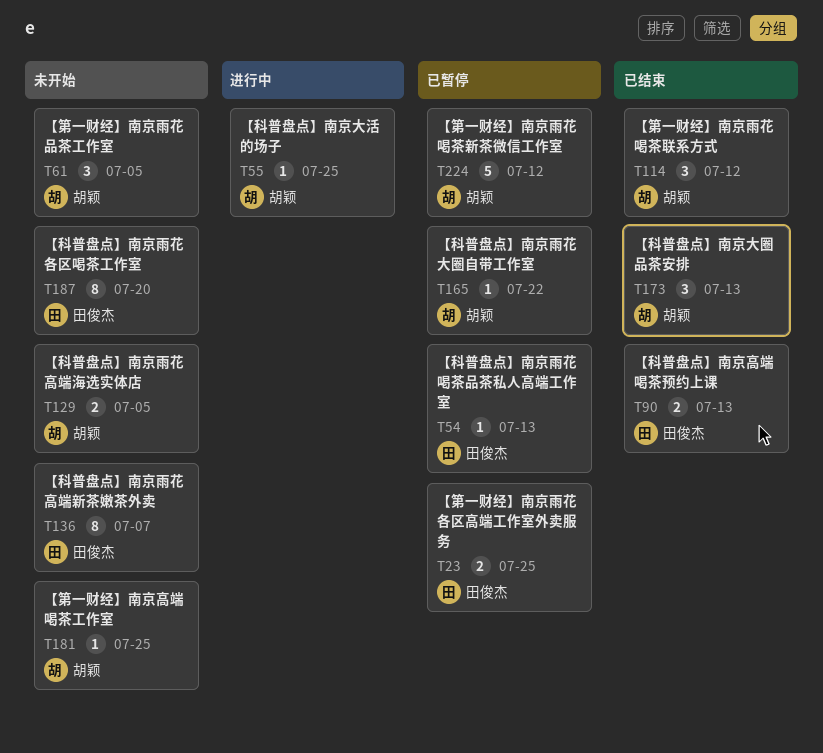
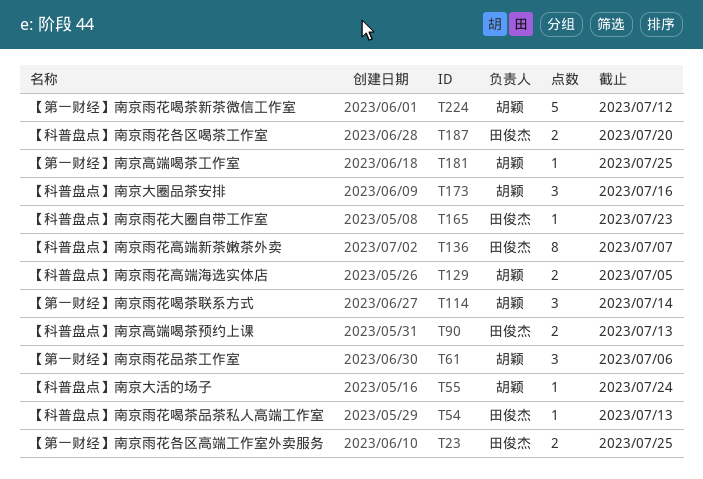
T55, due: Jul 25 -> Jul 24
T61, due: Jul 5 -> Jul 6
T114, due: Jul 12 -> Jul 14
T165, owner: 胡颖 -> 田俊杰
T165, due: Jul 22 -> Jul 23
T173, due: Jul 13 -> Jul 16
T187, estimate: 8 -> 2

